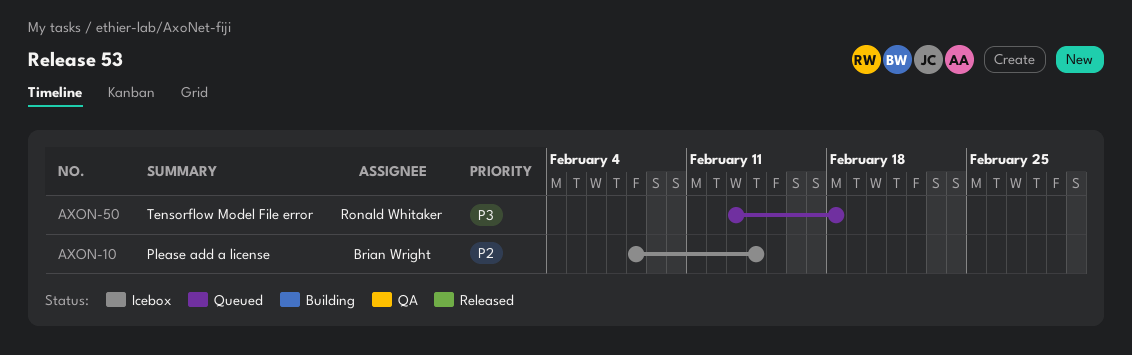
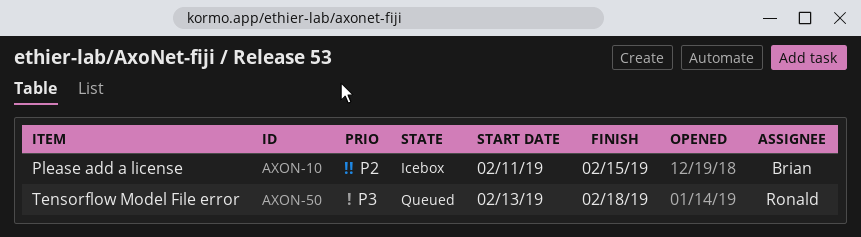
AXON-10, start: Feb 8 -> Feb 11
AXON-10, due: Feb 14 -> Feb 15

